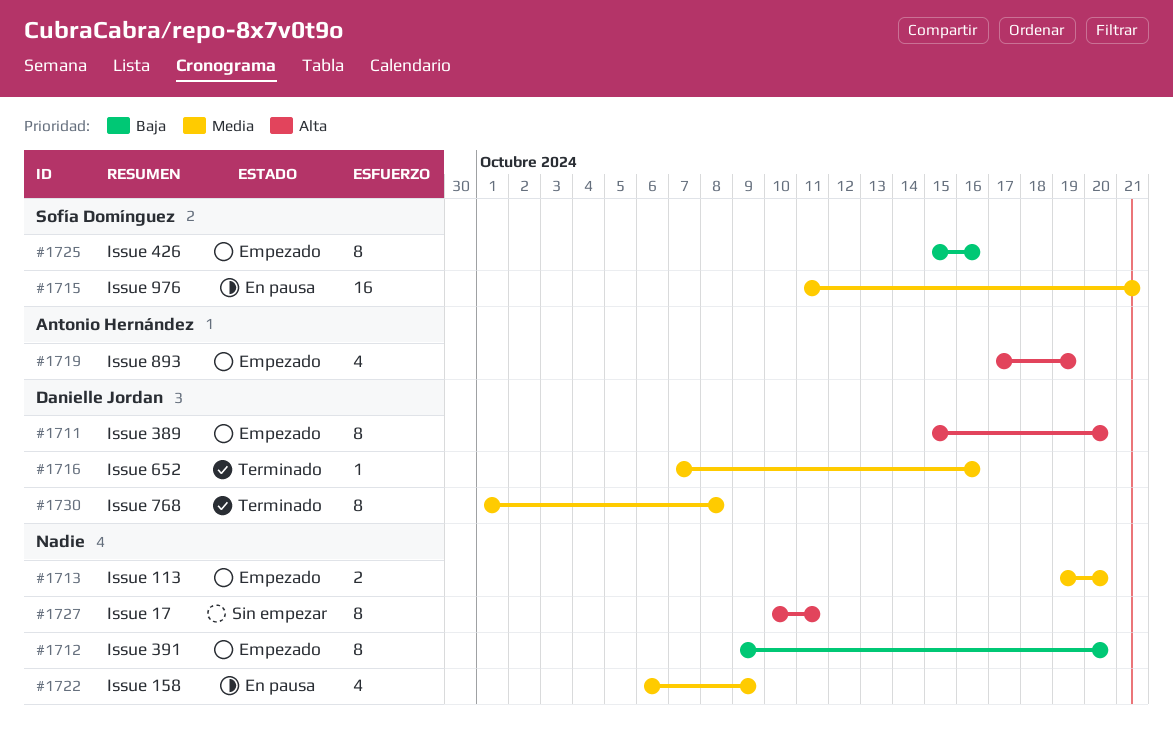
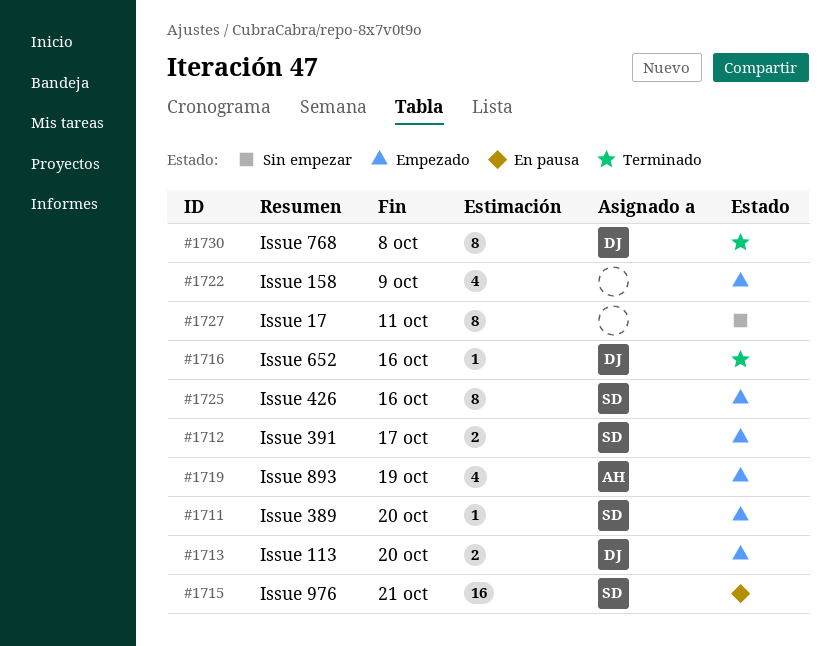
#1711, owner: Danielle Jordan -> Sofía Domínguez
#1711, estimate: 8 -> 1
#1712, owner: none -> Sofía Domínguez
#1712, estimate: 8 -> 2
#1712, due: Oct 20 -> Oct 17
#1713, owner: none -> Danielle Jordan
#1722, status: En pausa -> Empezado

